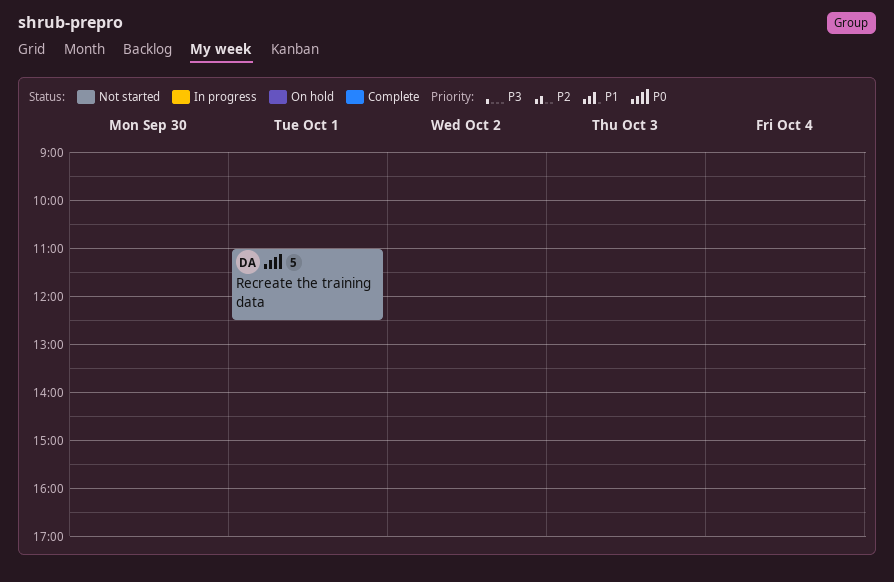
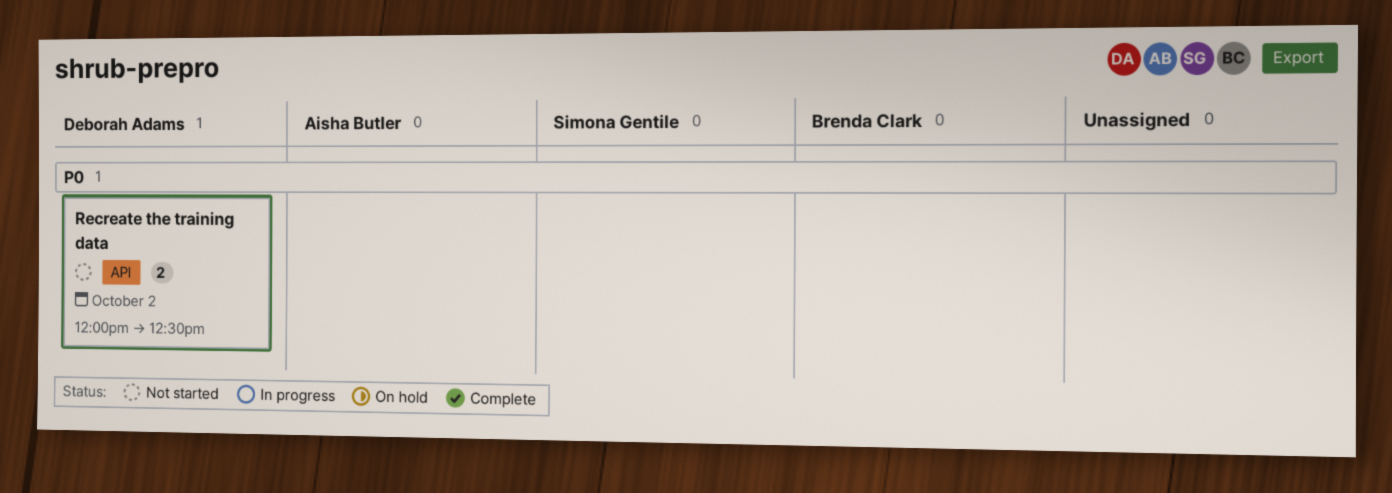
Recreate the training data, estimate: 5 -> 2
Recreate the training data, day: Oct 1 -> Oct 2
Recreate the training data, begins: 11:00 -> 12:00

